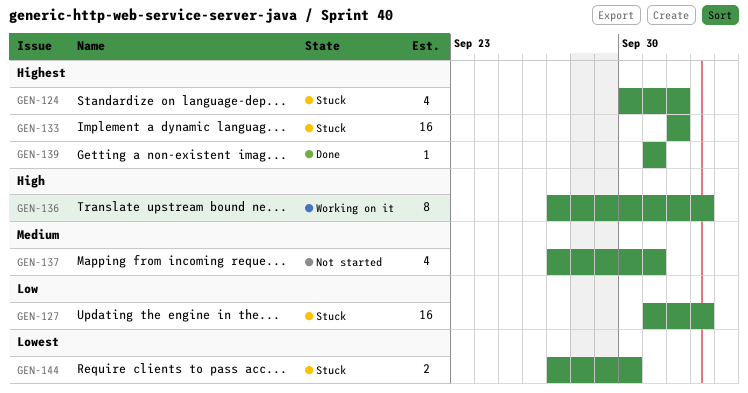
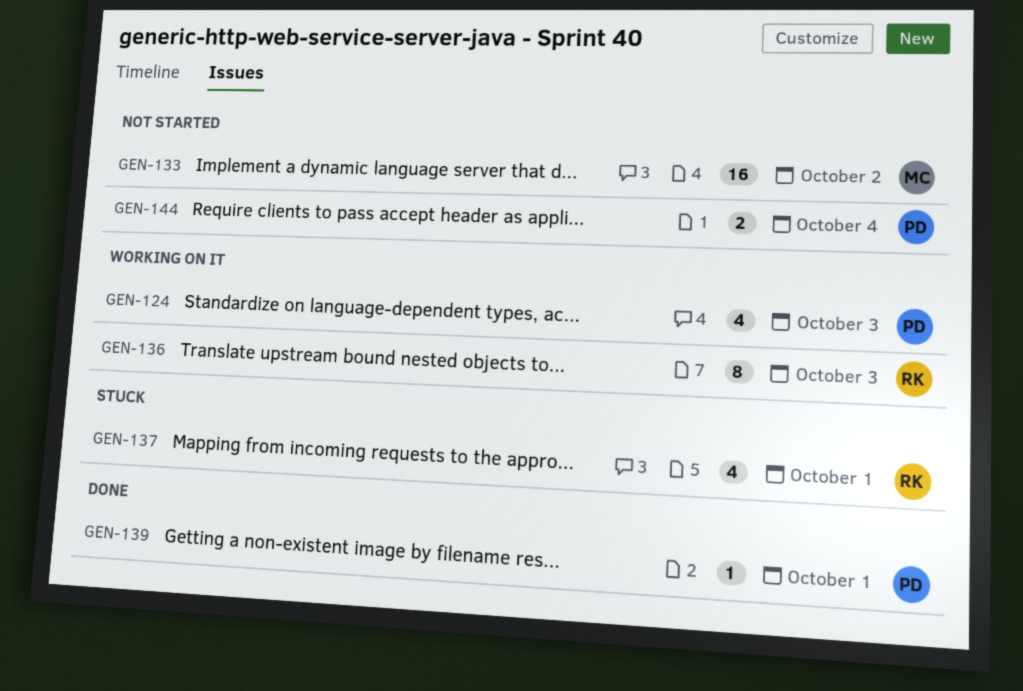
GEN-124, status: Stuck -> Working on it
GEN-124, due: Oct 2 -> Oct 3
GEN-127: present -> none
GEN-133, status: Stuck -> Not started
GEN-137, status: Not started -> Stuck
GEN-144, status: Stuck -> Not started
GEN-144, due: Sep 30 -> Oct 4

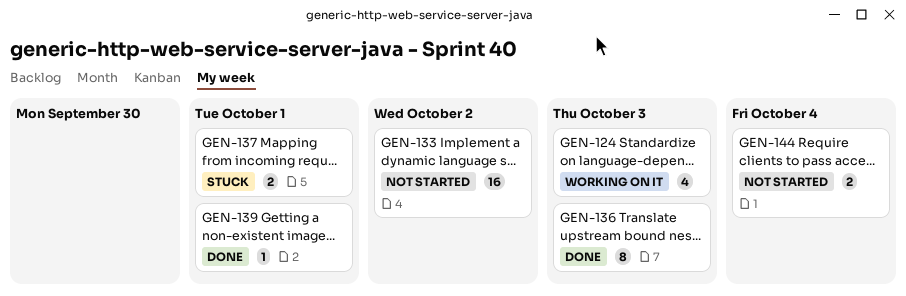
GEN-136, status: Working on it -> Done
GEN-137, estimate: 4 -> 2

